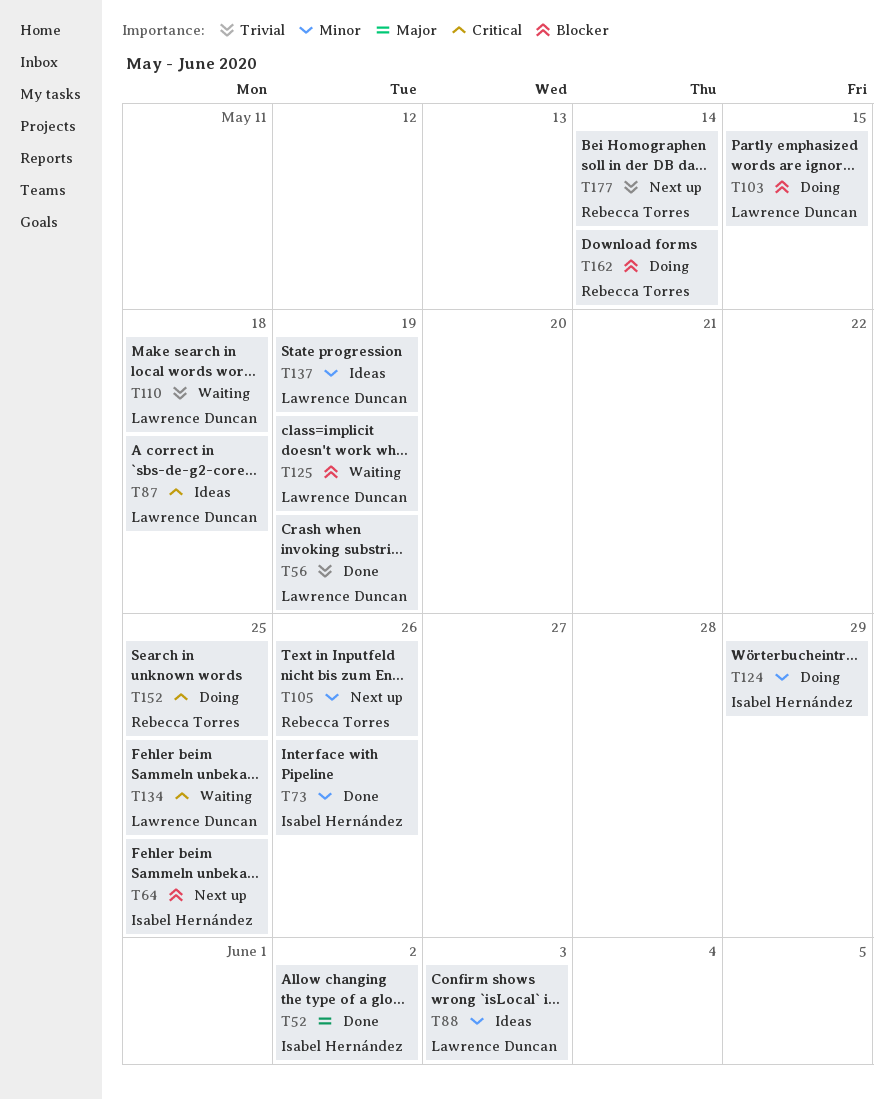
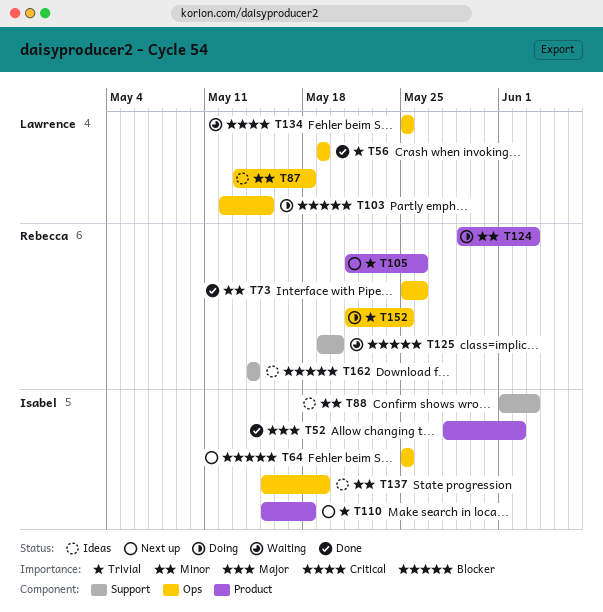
T73, owner: Isabel Hernández -> Rebecca Torres
T87, priority: Critical -> Minor
T88, owner: Lawrence Duncan -> Isabel Hernández
T105, priority: Minor -> Trivial
T110, status: Waiting -> Next up
T110, owner: Lawrence Duncan -> Isabel Hernández
T124, owner: Isabel Hernández -> Rebecca Torres
T124, due: May 29 -> Jun 3
T125, owner: Lawrence Duncan -> Rebecca Torres
T125, due: May 19 -> May 20
T137, owner: Lawrence Duncan -> Isabel Hernández
T152, priority: Critical -> Trivial
T162, status: Doing -> Ideas
T177: present -> none

